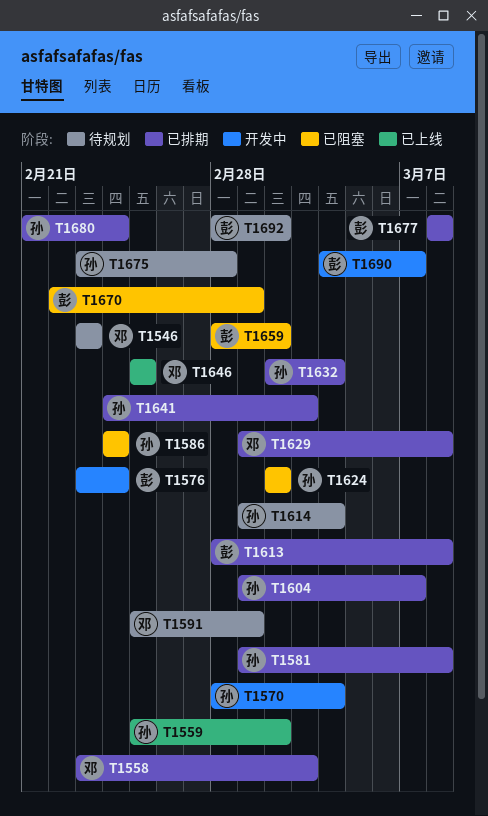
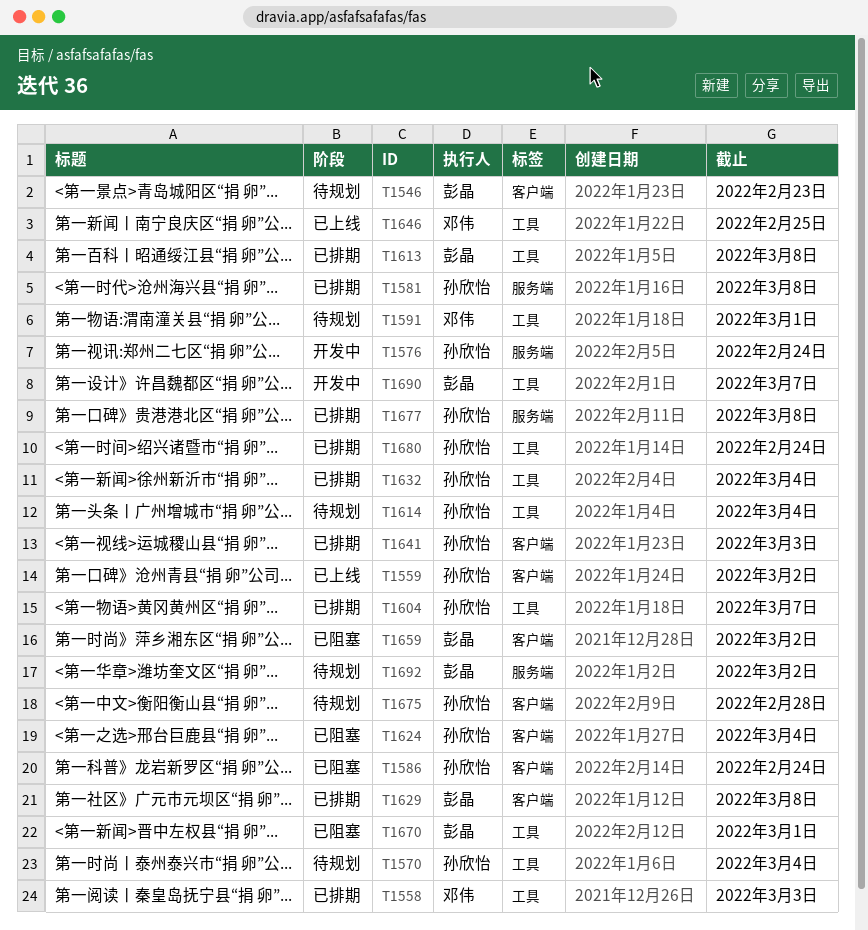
T1546, owner: 邓伟 -> 彭晶
T1570, status: 开发中 -> 待规划
T1576, owner: 彭晶 -> 孙欣怡
T1624, due: Mar 2 -> Mar 4
T1629, owner: 邓伟 -> 彭晶
T1677, owner: 彭晶 -> 孙欣怡

